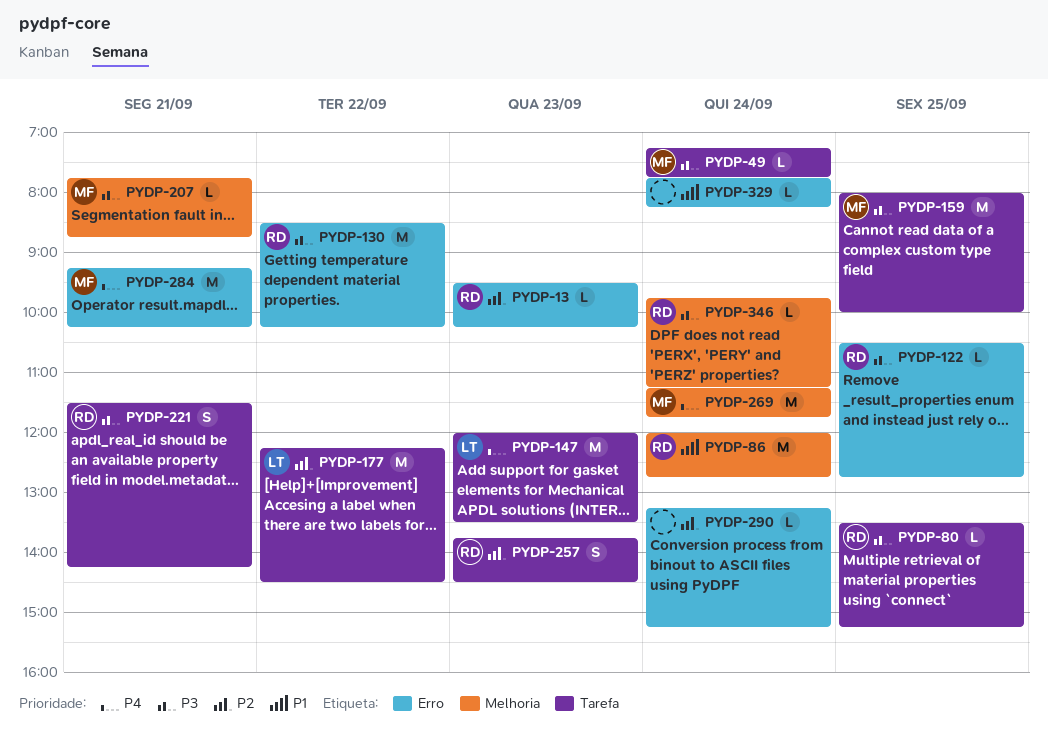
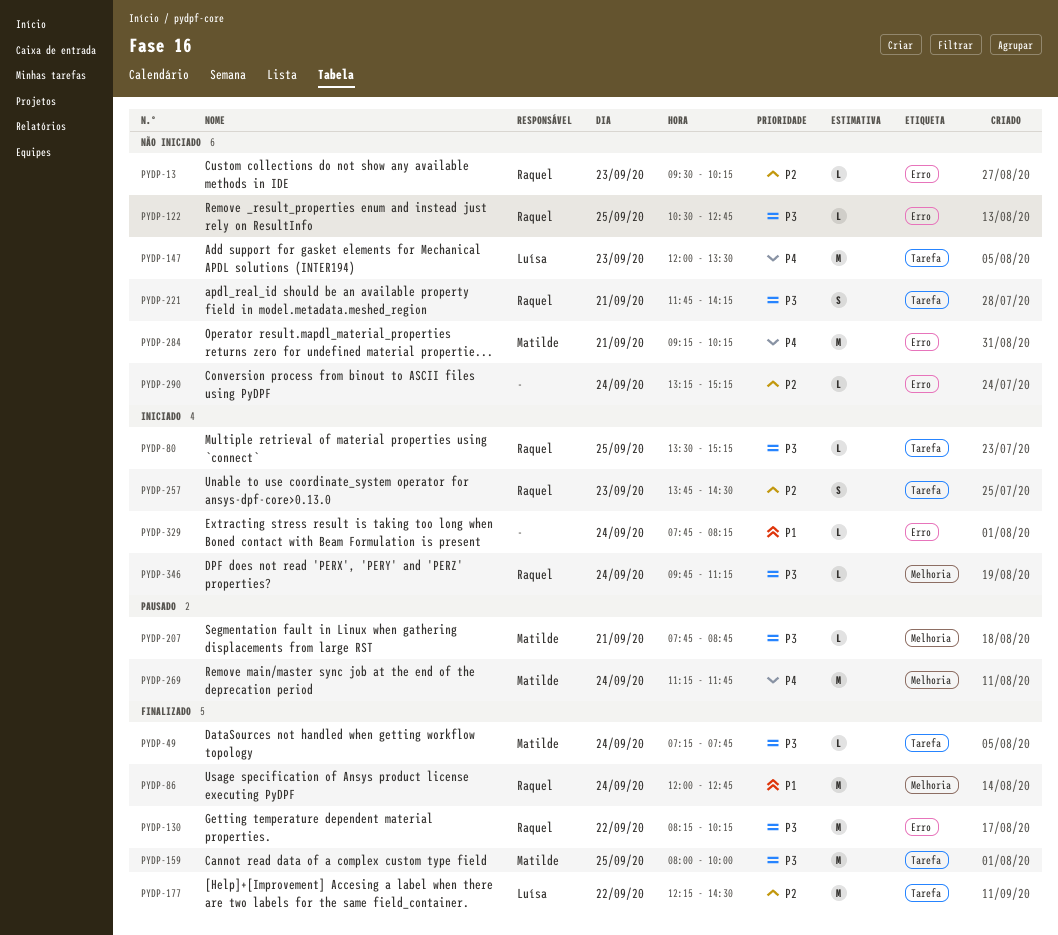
PYDP-130, begins: 08:30 -> 08:15
PYDP-221, begins: 11:30 -> 11:45

